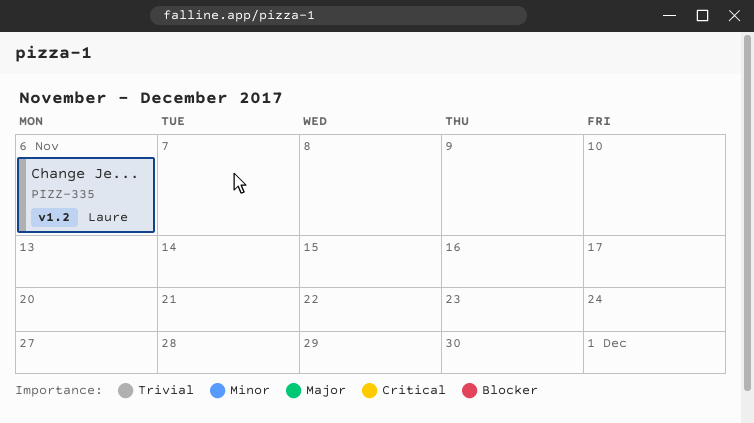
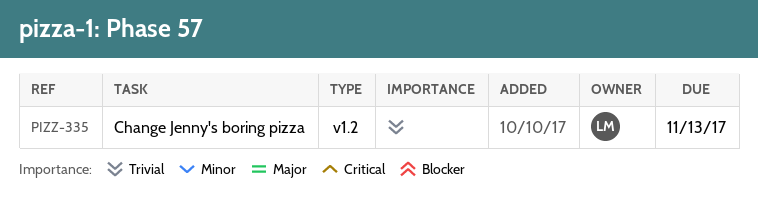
PIZZ-335, due: Nov 6 -> Nov 13

